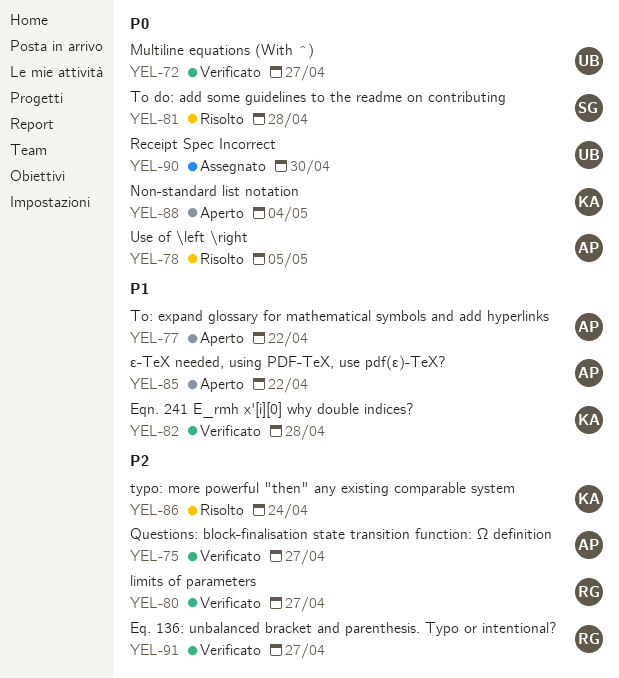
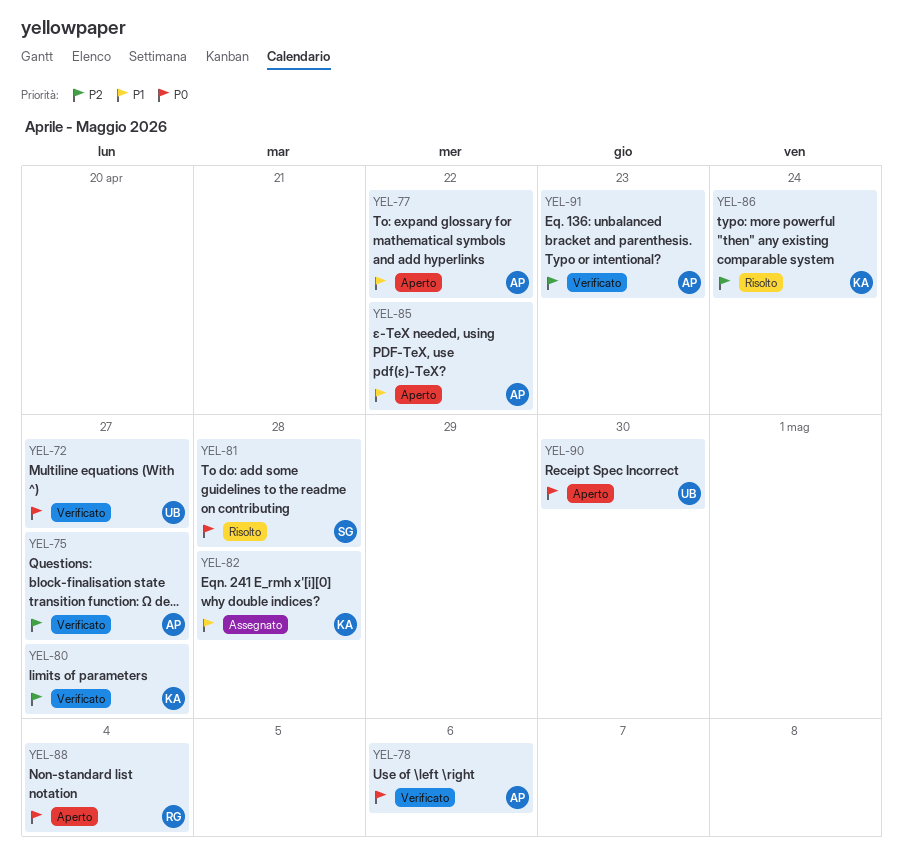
YEL-78, status: Risolto -> Verificato
YEL-78, due: May 5 -> May 6
YEL-80, owner: RG -> KA
YEL-82, status: Verificato -> Assegnato
YEL-88, owner: KA -> RG
YEL-90, status: Assegnato -> Aperto
YEL-91, owner: RG -> AP
YEL-91, due: Apr 27 -> Apr 23

